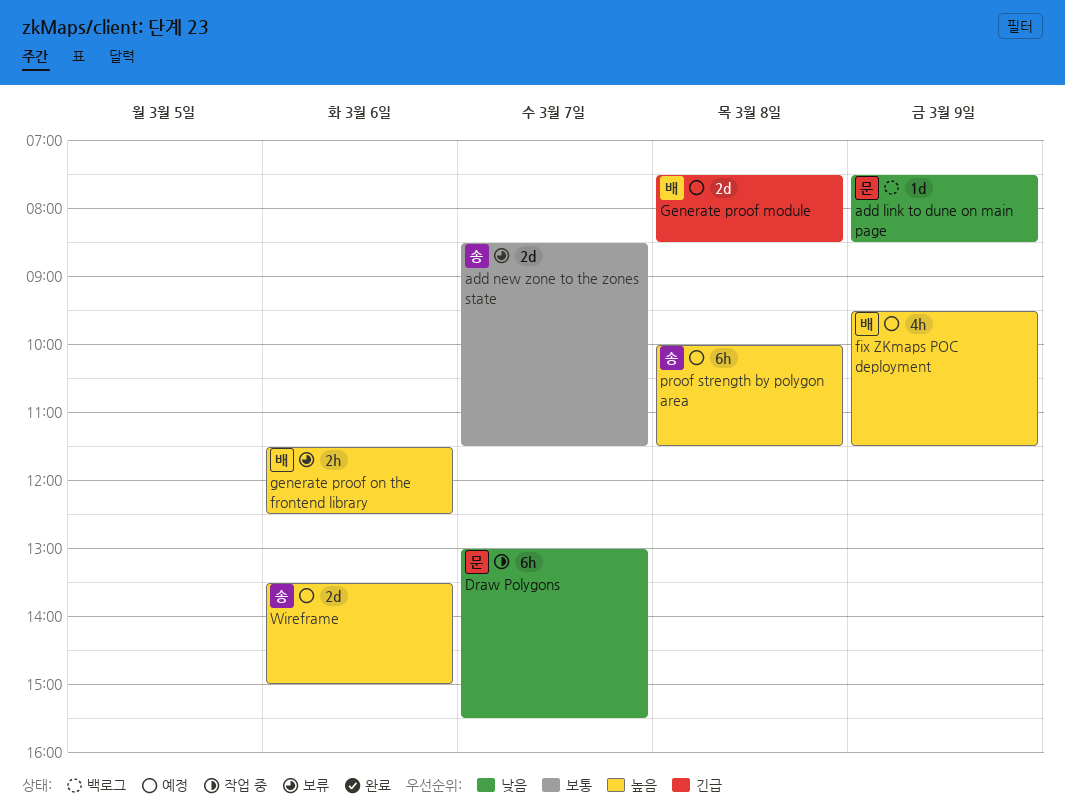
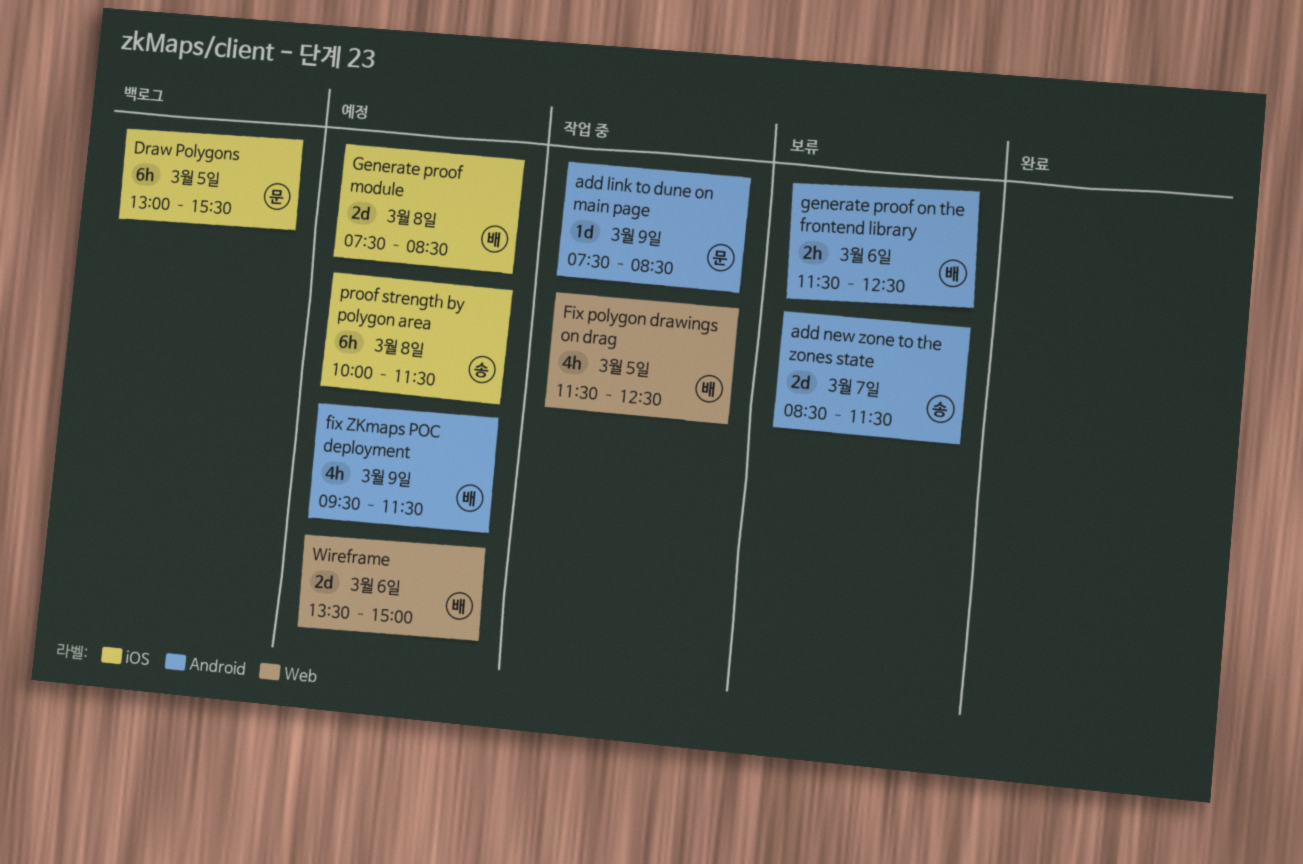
add link to dune on main page, status: 백로그 -> 작업 중
Draw Polygons, status: 작업 중 -> 백로그
Draw Polygons, day: Mar 7 -> Mar 5
Fix polygon drawings on drag: none -> present
Wireframe, owner: 송 -> 배

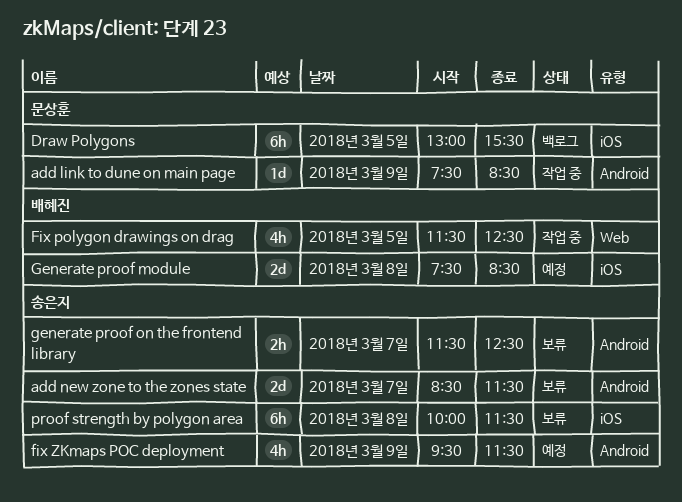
fix ZKmaps POC deployment, owner: 배혜진 -> 송은지
generate proof on the frontend library, owner: 배혜진 -> 송은지
generate proof on the frontend library, day: Mar 6 -> Mar 7
proof strength by polygon area, status: 예정 -> 보류
Wireframe: present -> none

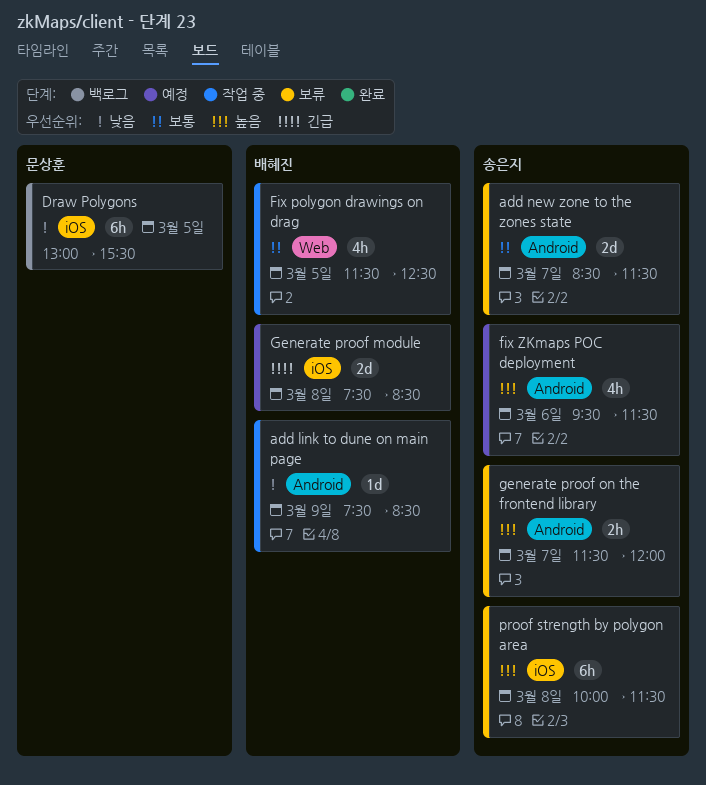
add link to dune on main page, owner: 문상훈 -> 배혜진
fix ZKmaps POC deployment, day: Mar 9 -> Mar 6
generate proof on the frontend library, ends: 12:30 -> 12:00

